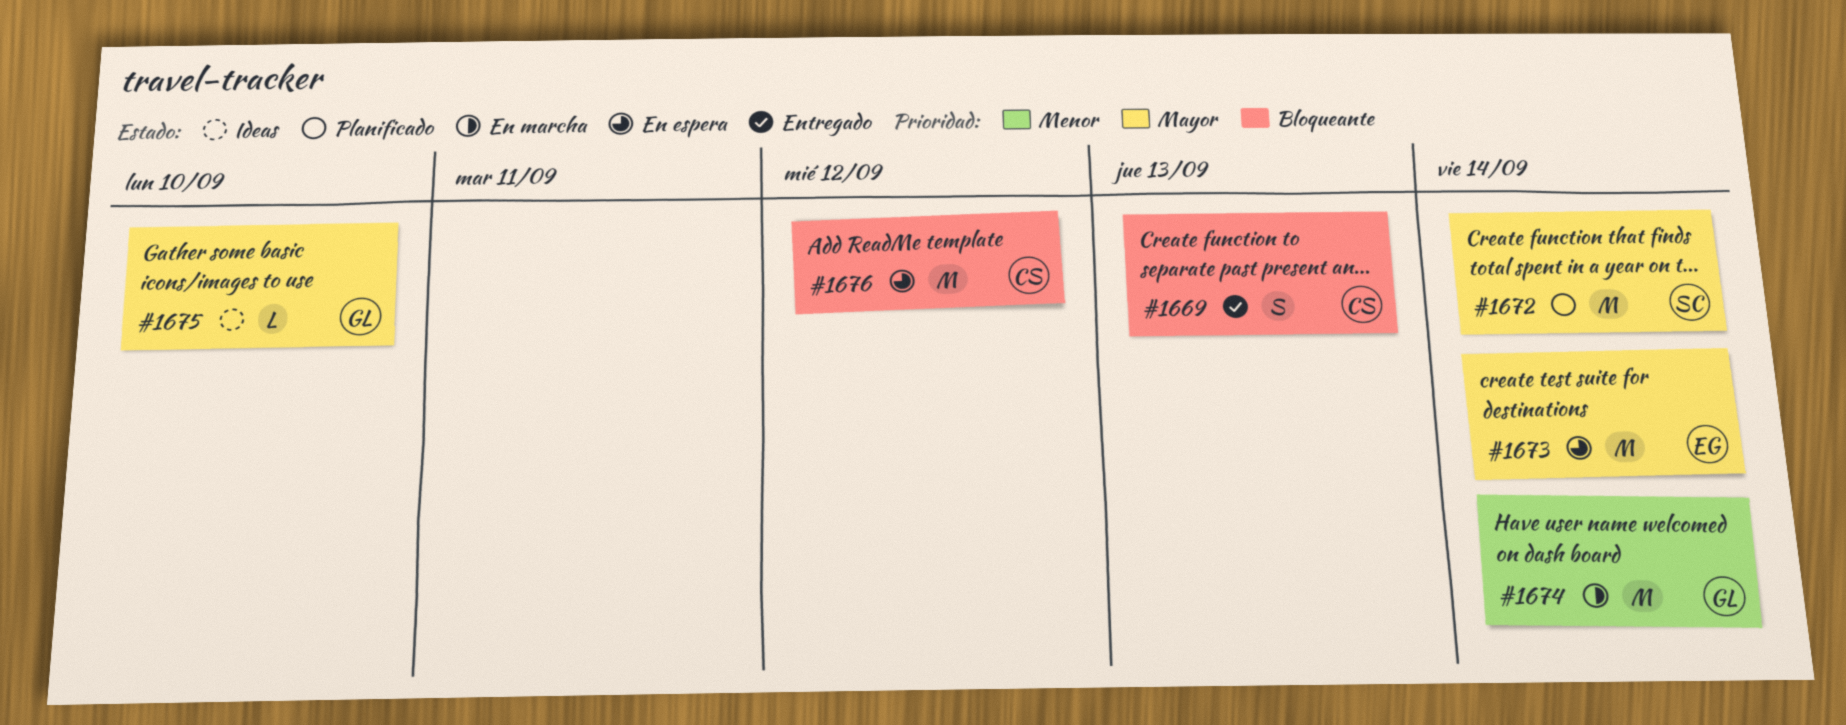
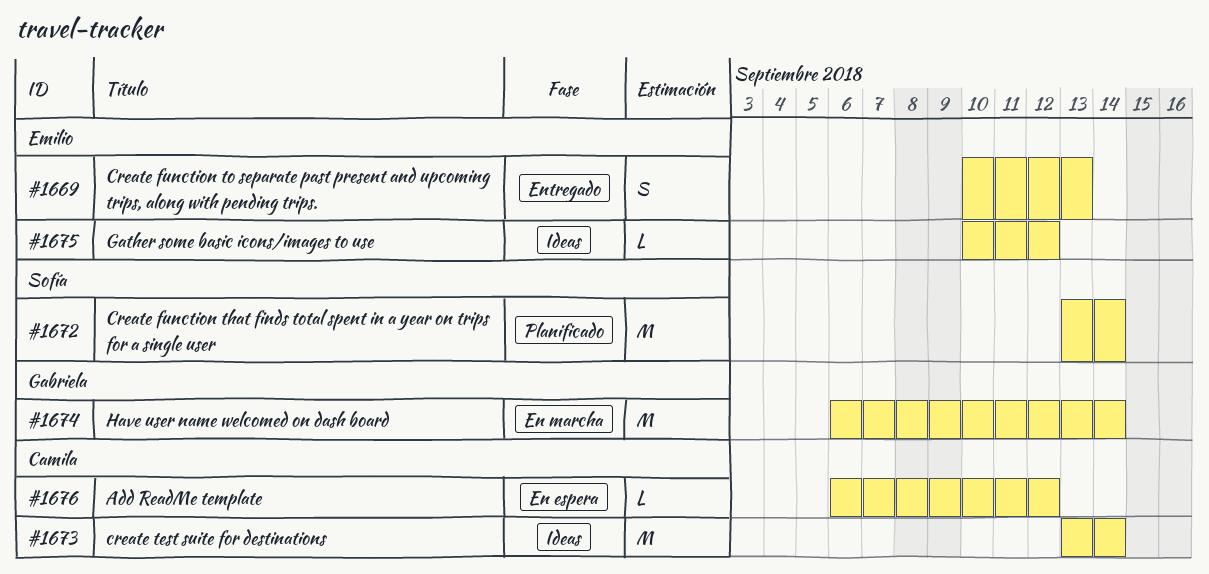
#1669, owner: Camila -> Emilio
#1673, status: En espera -> Ideas
#1673, owner: Emilio -> Camila
#1675, owner: Gabriela -> Emilio
#1675, due: Sep 10 -> Sep 12
#1676, estimate: M -> L

